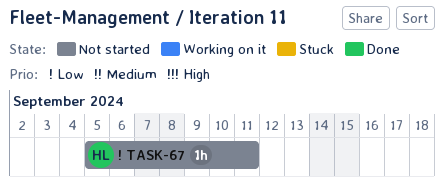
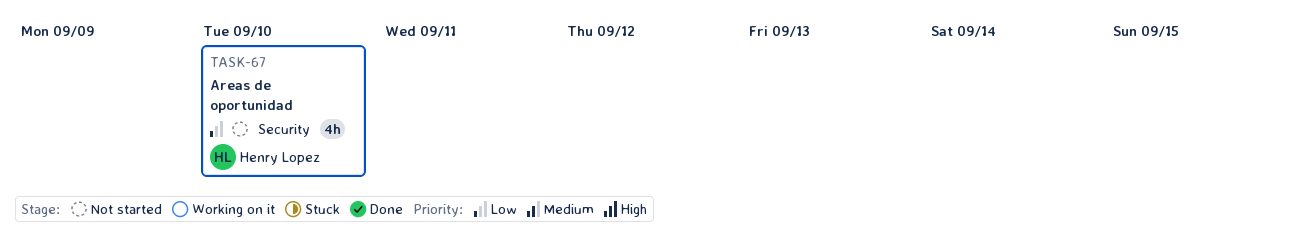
TASK-67, estimate: 1h -> 4h
TASK-67, due: Sep 11 -> Sep 10

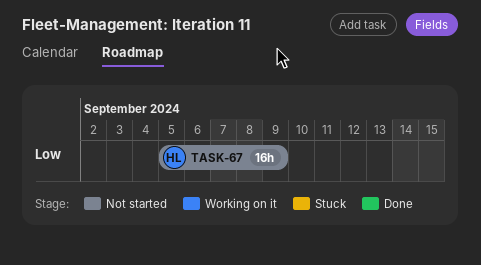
TASK-67, estimate: 4h -> 16h
TASK-67, due: Sep 10 -> Sep 9

